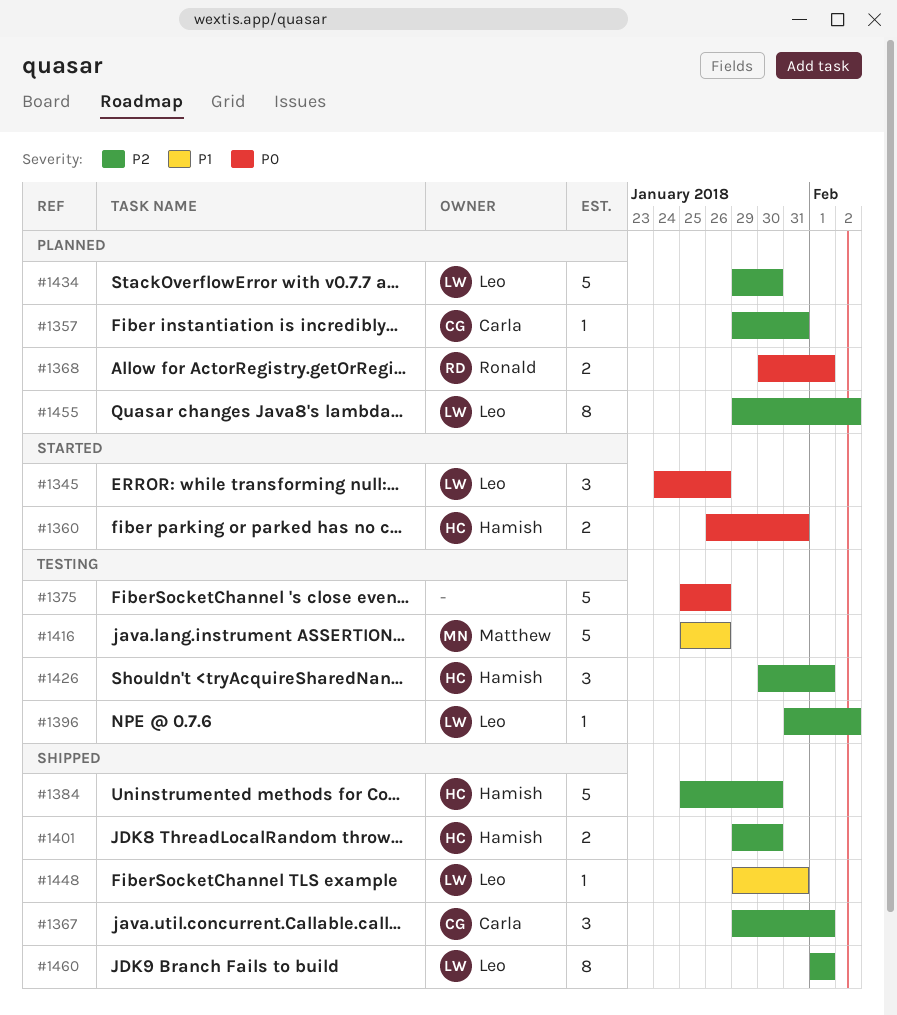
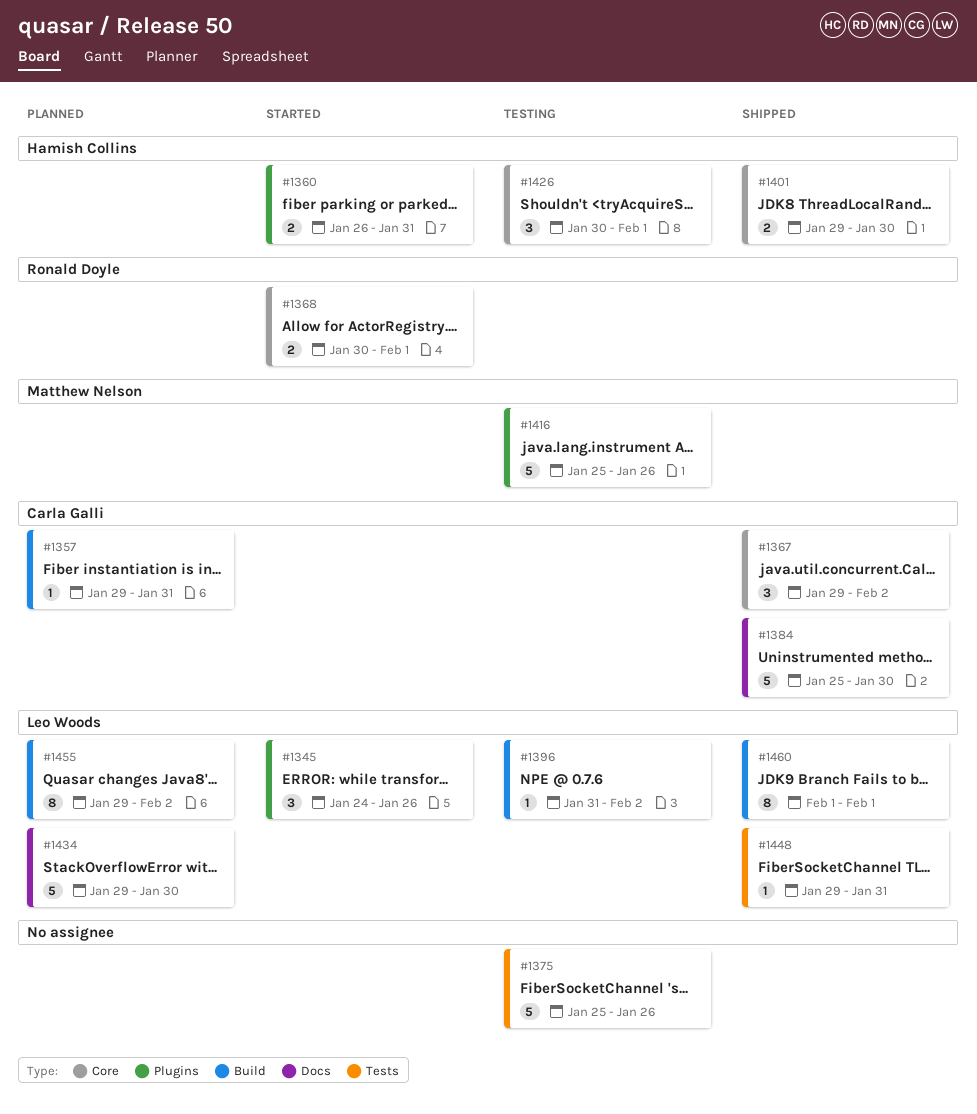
#1367, due: Feb 1 -> Feb 2
#1368, status: Planned -> Started
#1384, owner: Hamish Collins -> Carla Galli

